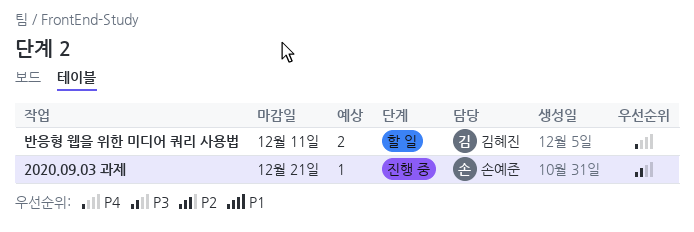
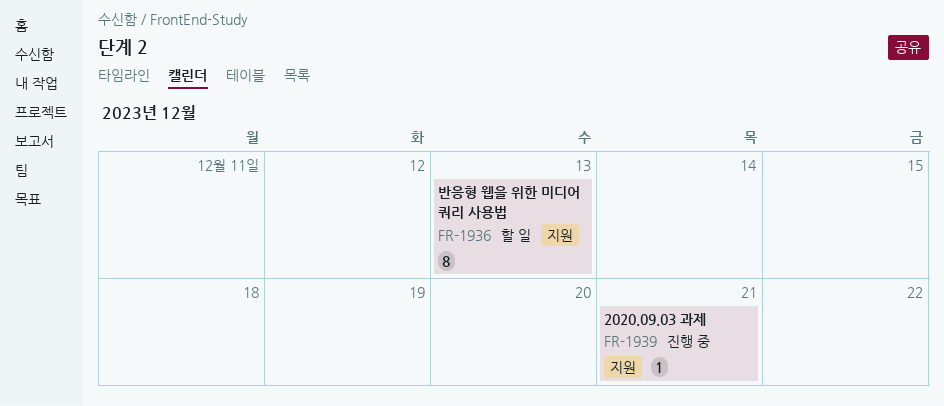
반응형 웹을 위한 미디어 쿼리 사용법, estimate: 2 -> 8
반응형 웹을 위한 미디어 쿼리 사용법, due: Dec 11 -> Dec 13

